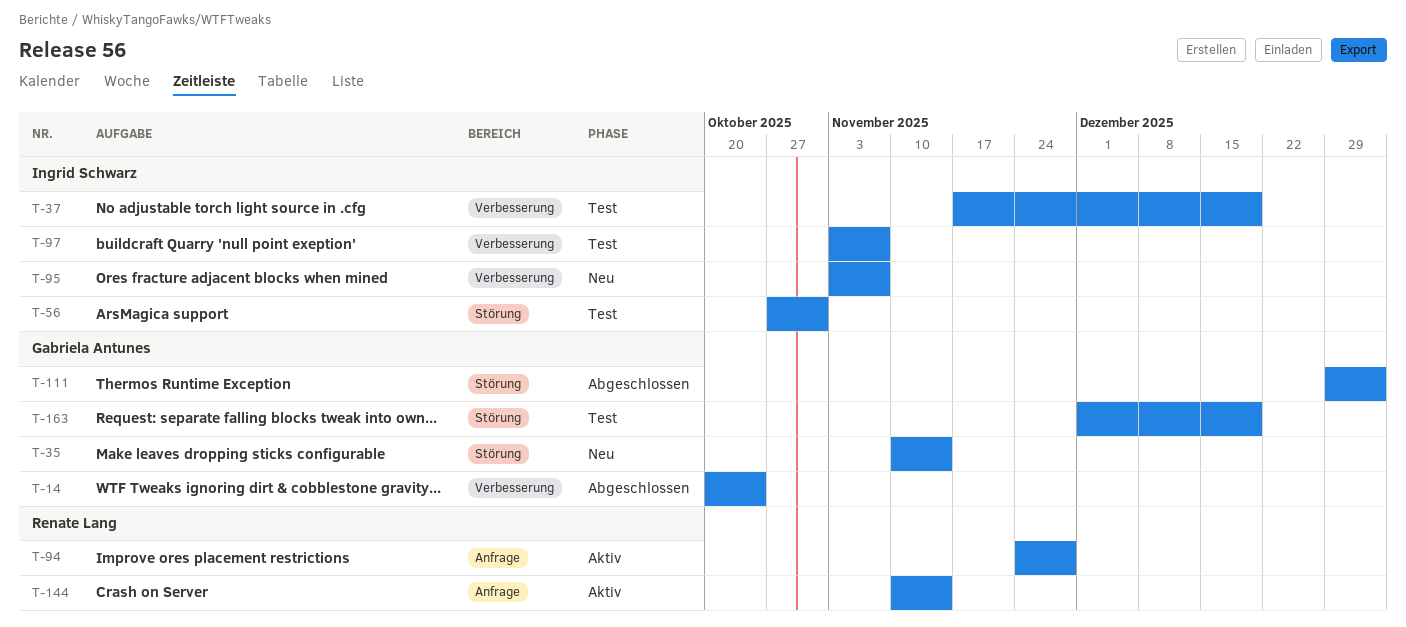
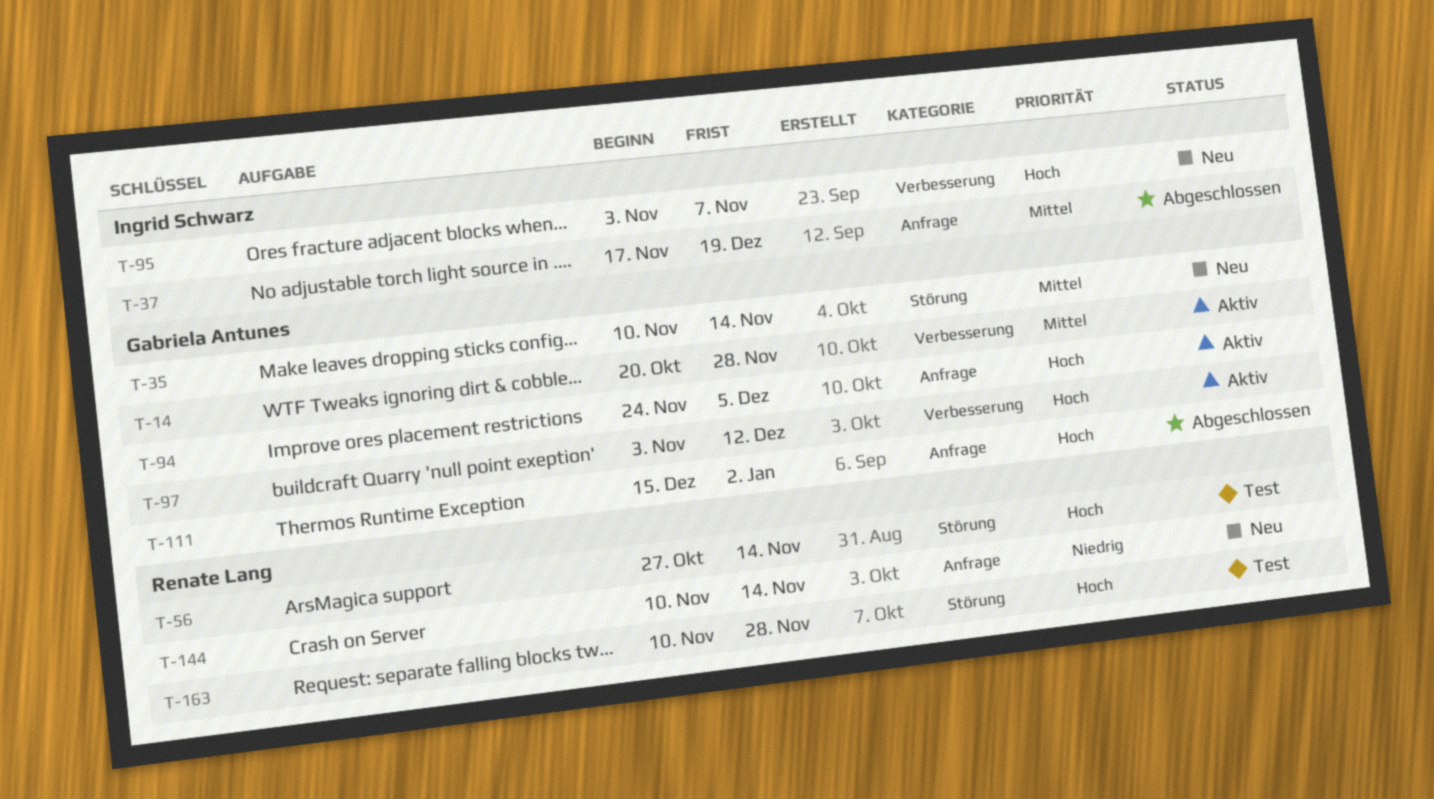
T-14, status: Abgeschlossen -> Aktiv
T-14, due: Oct 24 -> Nov 28
T-37, status: Test -> Abgeschlossen
T-37, label: Verbesserung -> Anfrage
T-56, owner: Ingrid Schwarz -> Renate Lang
T-56, due: Oct 31 -> Nov 14
T-94, owner: Renate Lang -> Gabriela Antunes
T-94, due: Nov 28 -> Dec 5
T-97, status: Test -> Aktiv
T-97, owner: Ingrid Schwarz -> Gabriela Antunes
T-97, due: Nov 7 -> Dec 12
T-111, label: Störung -> Anfrage
T-111, start: Dec 29 -> Dec 15
T-144, status: Aktiv -> Neu
T-163, owner: Gabriela Antunes -> Renate Lang
T-163, start: Dec 1 -> Nov 10
T-163, due: Dec 19 -> Nov 28

